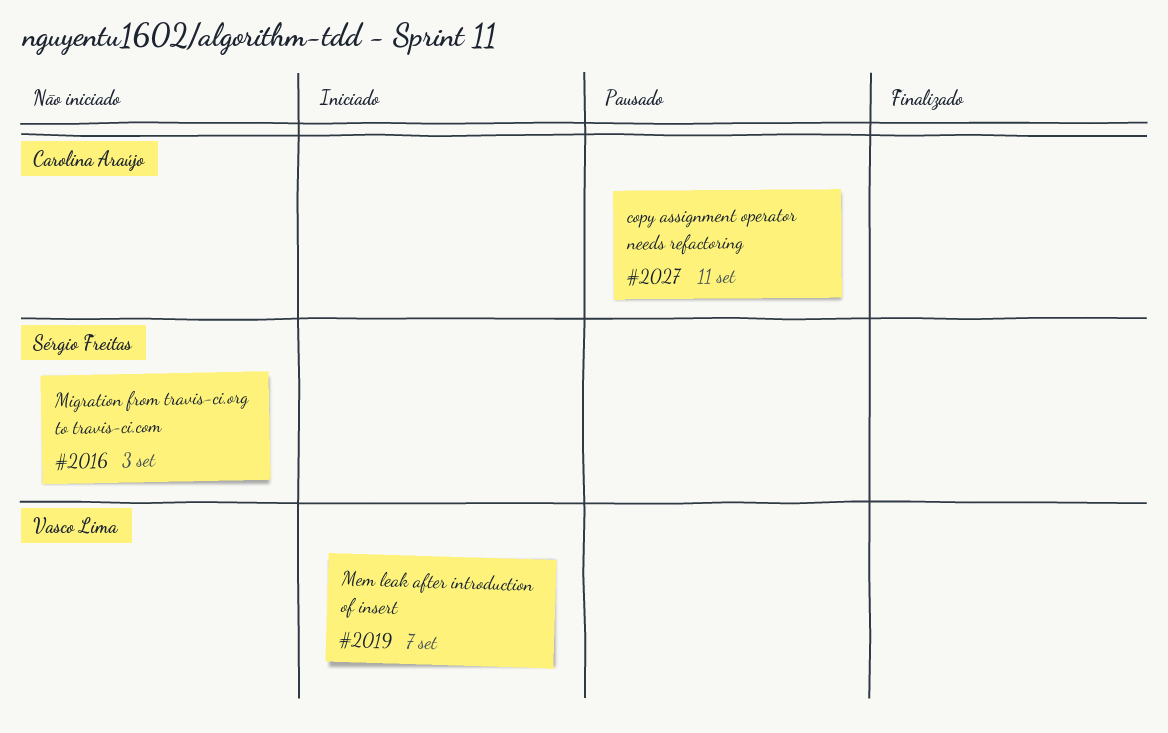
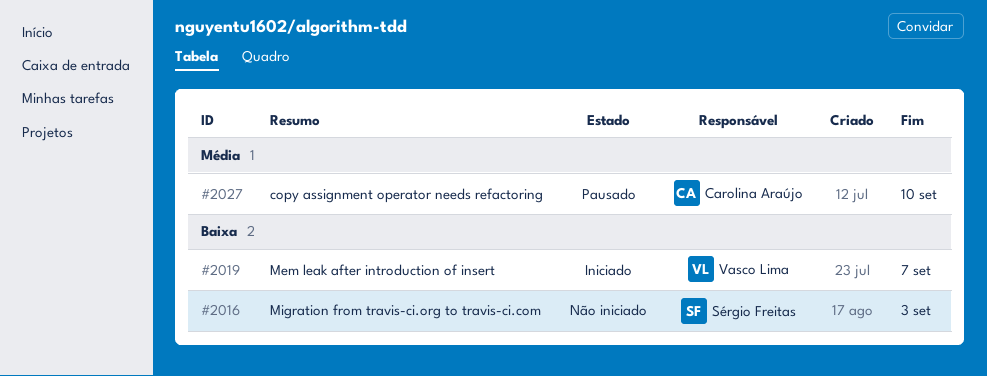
#2027, due: Sep 11 -> Sep 10

